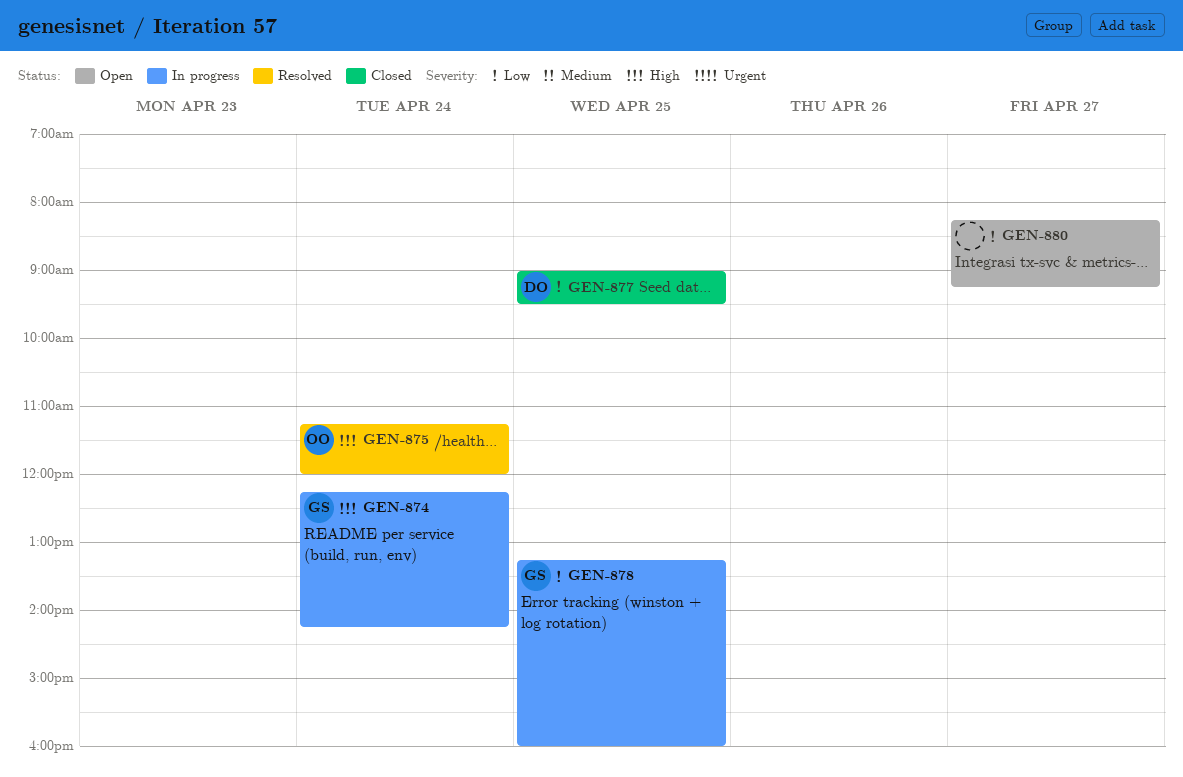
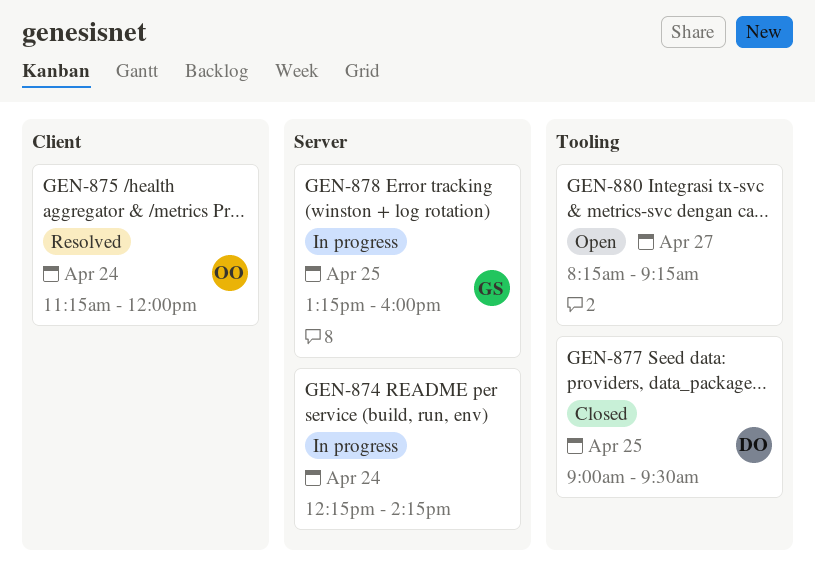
GEN-874, owner: GS -> none

